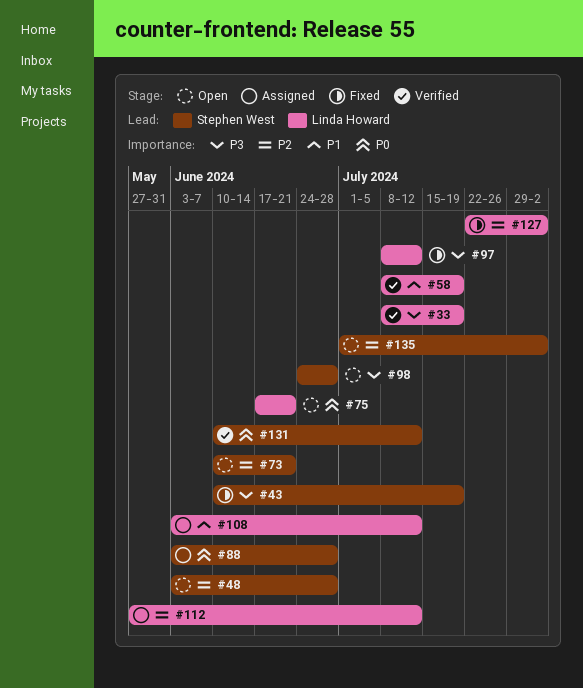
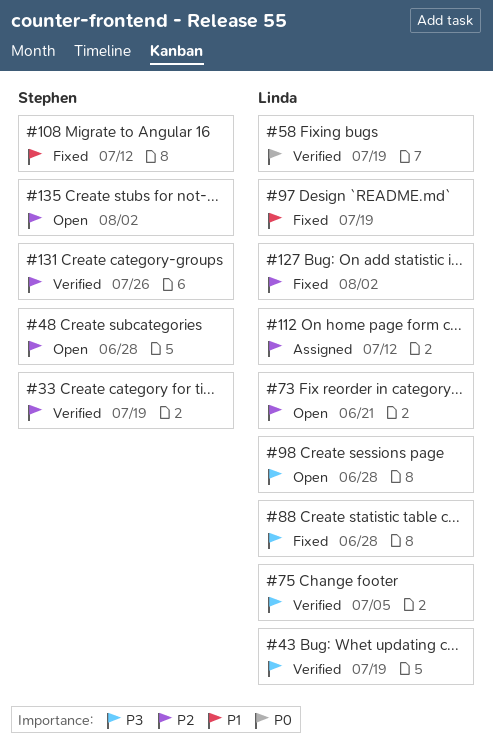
#33, owner: Linda Howard -> Stephen West
#33, priority: P3 -> P2
#43, status: Fixed -> Verified
#43, owner: Stephen West -> Linda Howard
#58, priority: P1 -> P0
#73, owner: Stephen West -> Linda Howard
#75, status: Open -> Verified
#75, priority: P0 -> P3
#75, due: Jun 21 -> Jul 5
#88, status: Assigned -> Fixed
#88, owner: Stephen West -> Linda Howard
#88, priority: P0 -> P3
#97, priority: P3 -> P1
#97, due: Jul 12 -> Jul 19
#98, owner: Stephen West -> Linda Howard
#108, status: Assigned -> Fixed
#108, owner: Linda Howard -> Stephen West
#131, priority: P0 -> P2
#131, due: Jul 12 -> Jul 26

